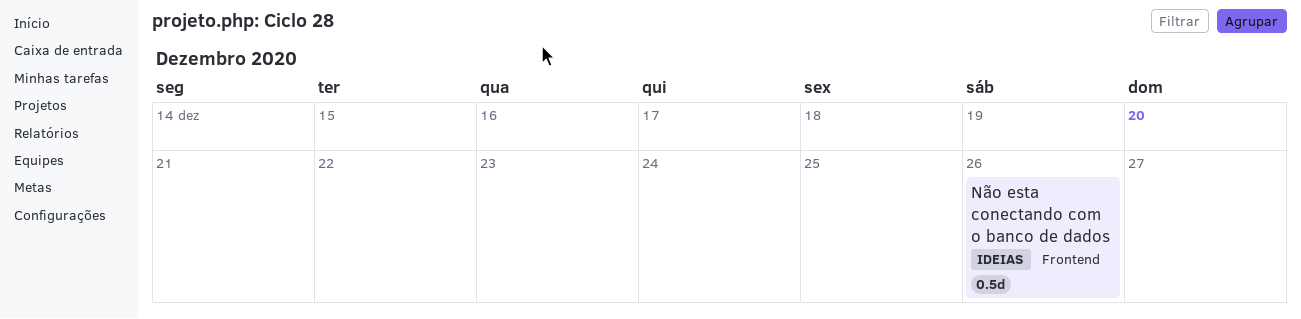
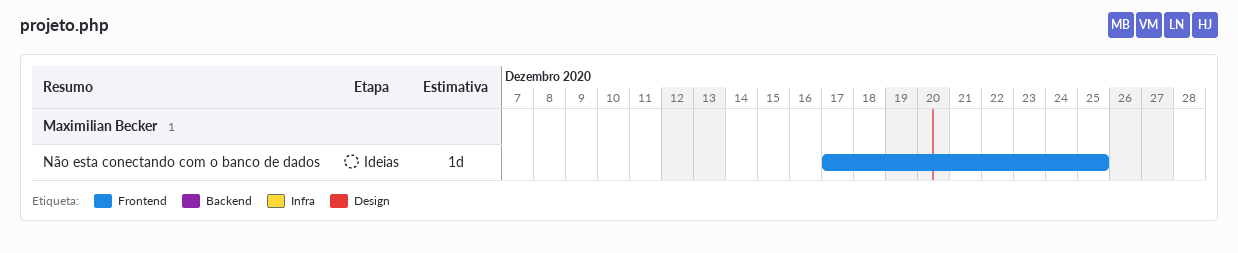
Não esta conectando com o banco de dados, estimate: 0.5d -> 1d
Não esta conectando com o banco de dados, due: Dec 26 -> Dec 25

